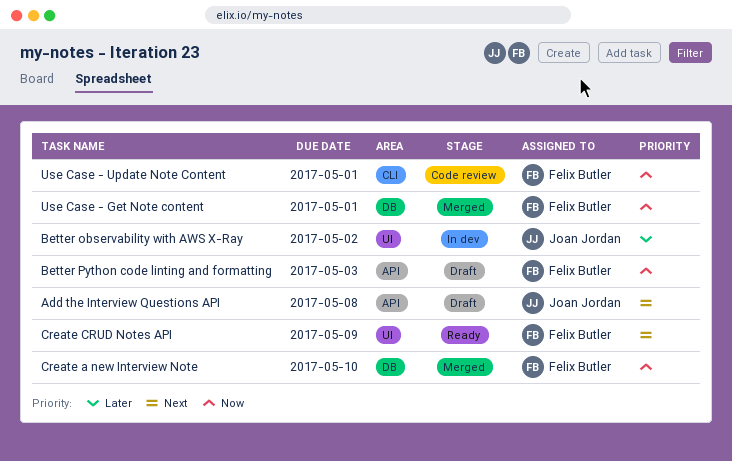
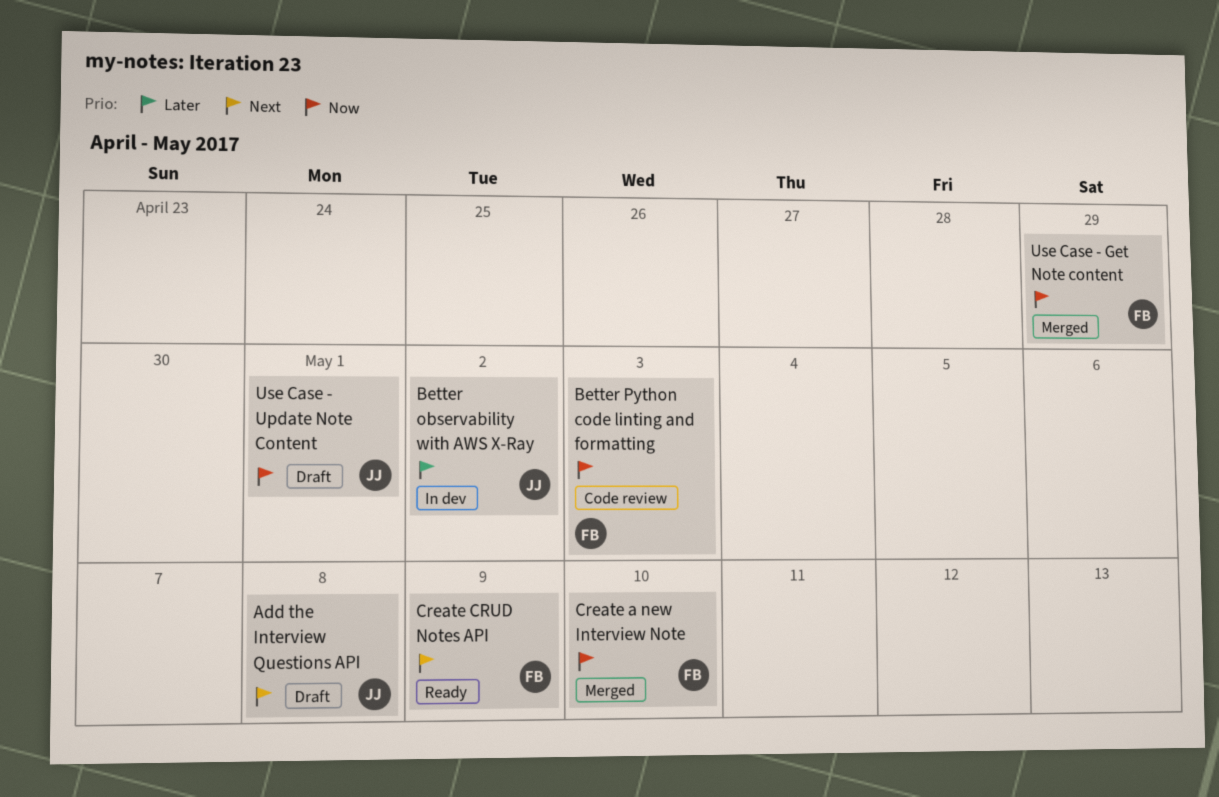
Better Python code linting and formatting, status: Draft -> Code review
Use Case - Get Note content, due: May 1 -> Apr 29
Use Case - Update Note Content, status: Code review -> Draft
Use Case - Update Note Content, owner: Felix Butler -> Joan Jordan

